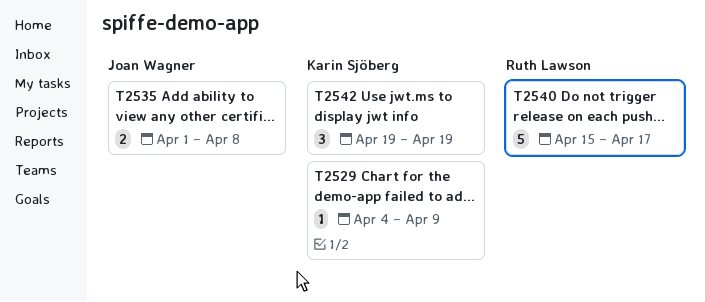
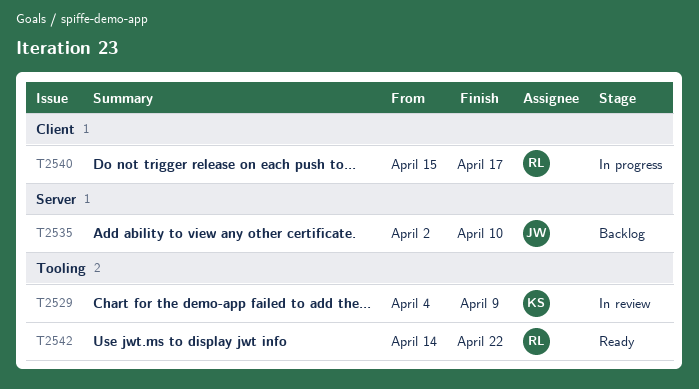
T2535, start: Apr 1 -> Apr 2
T2535, due: Apr 8 -> Apr 10
T2542, owner: Karin Sjöberg -> Ruth Lawson
T2542, start: Apr 19 -> Apr 14
T2542, due: Apr 19 -> Apr 22

